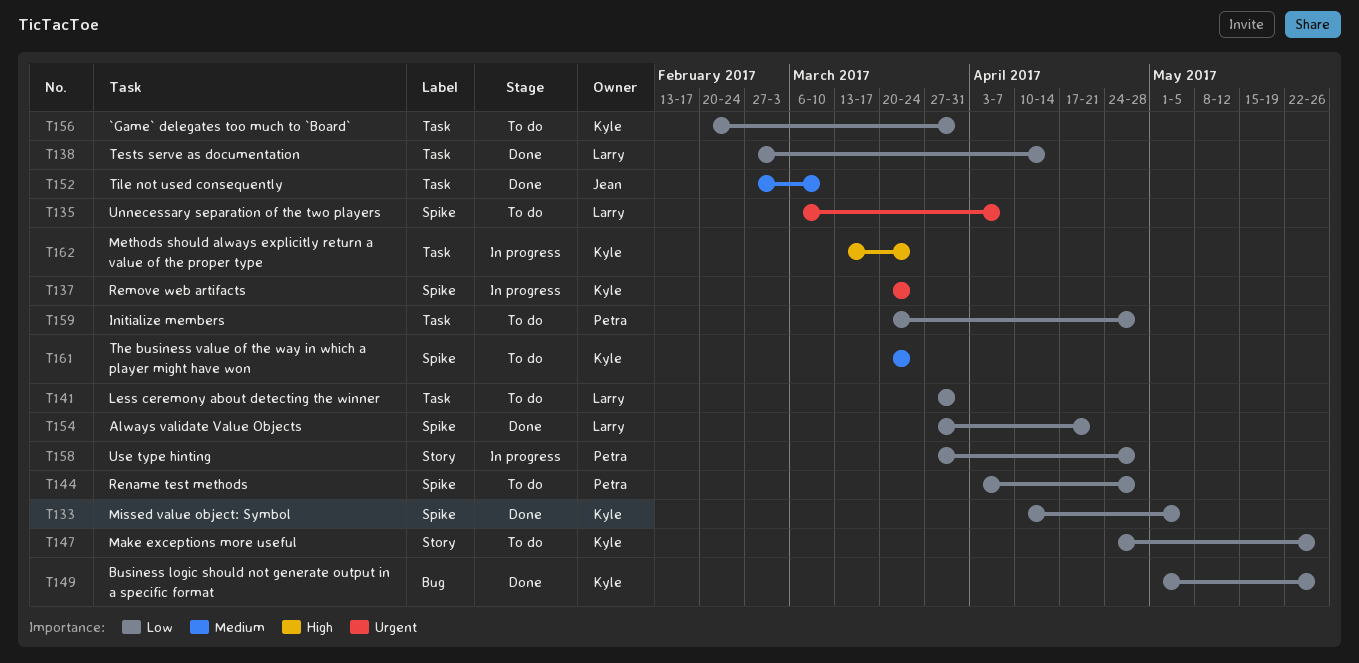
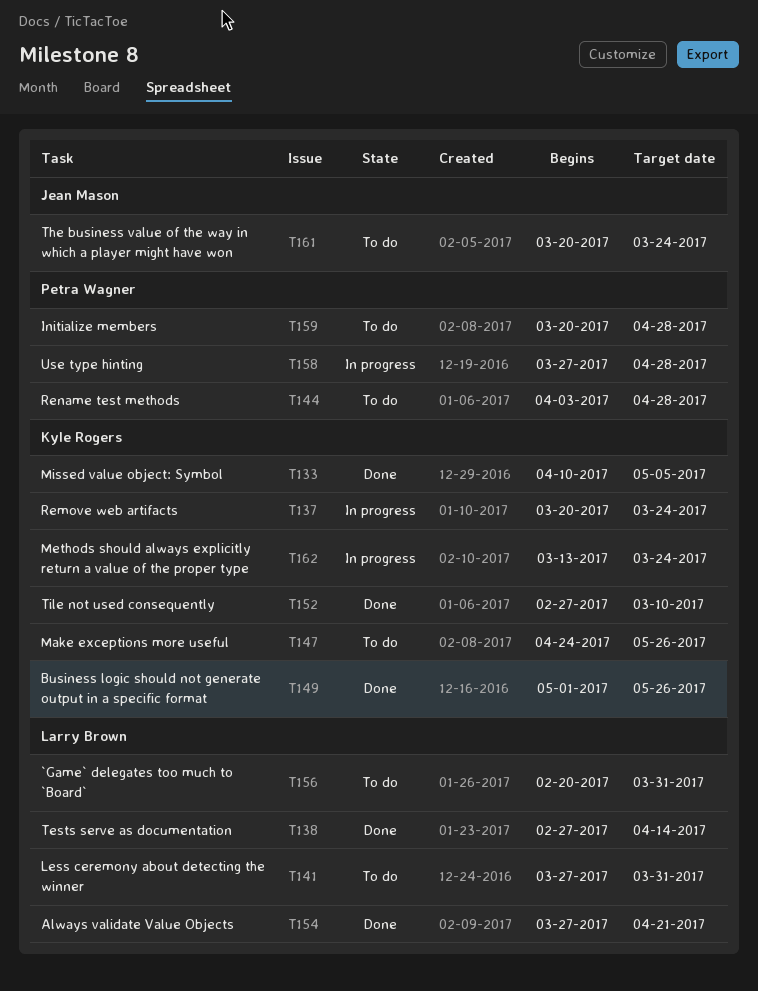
T135: present -> none
T152, owner: Jean Mason -> Kyle Rogers
T156, owner: Kyle Rogers -> Larry Brown
T161, owner: Kyle Rogers -> Jean Mason

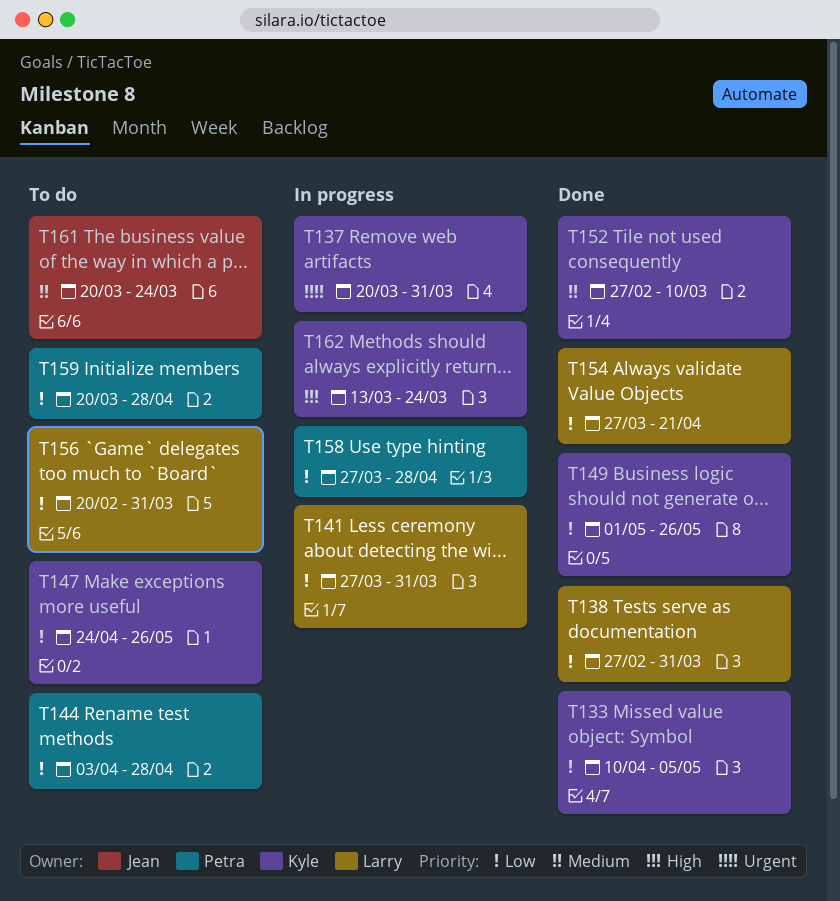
T137, due: Mar 24 -> Mar 31
T138, due: Apr 14 -> Mar 31
T141, status: To do -> In progress

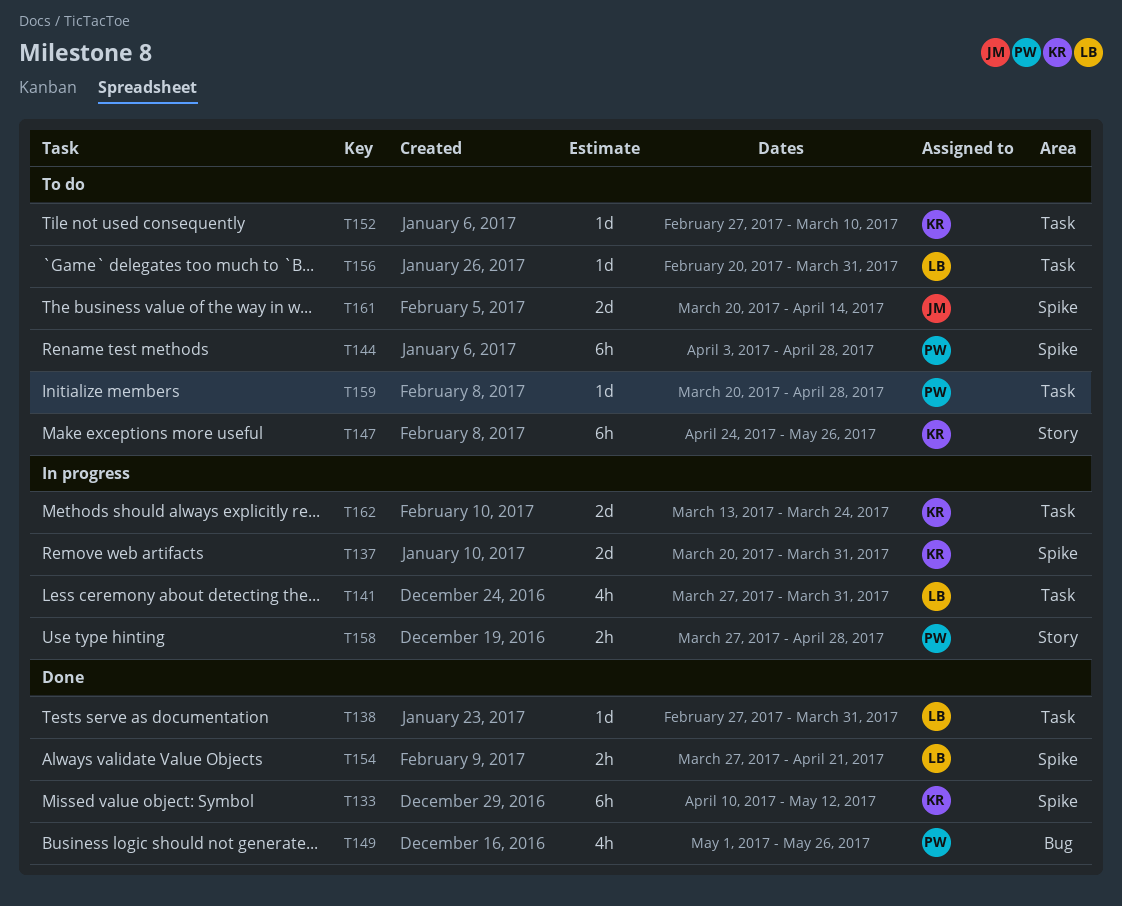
T133, due: May 5 -> May 12
T149, owner: Kyle -> Petra
T152, status: Done -> To do
T161, due: Mar 24 -> Apr 14

